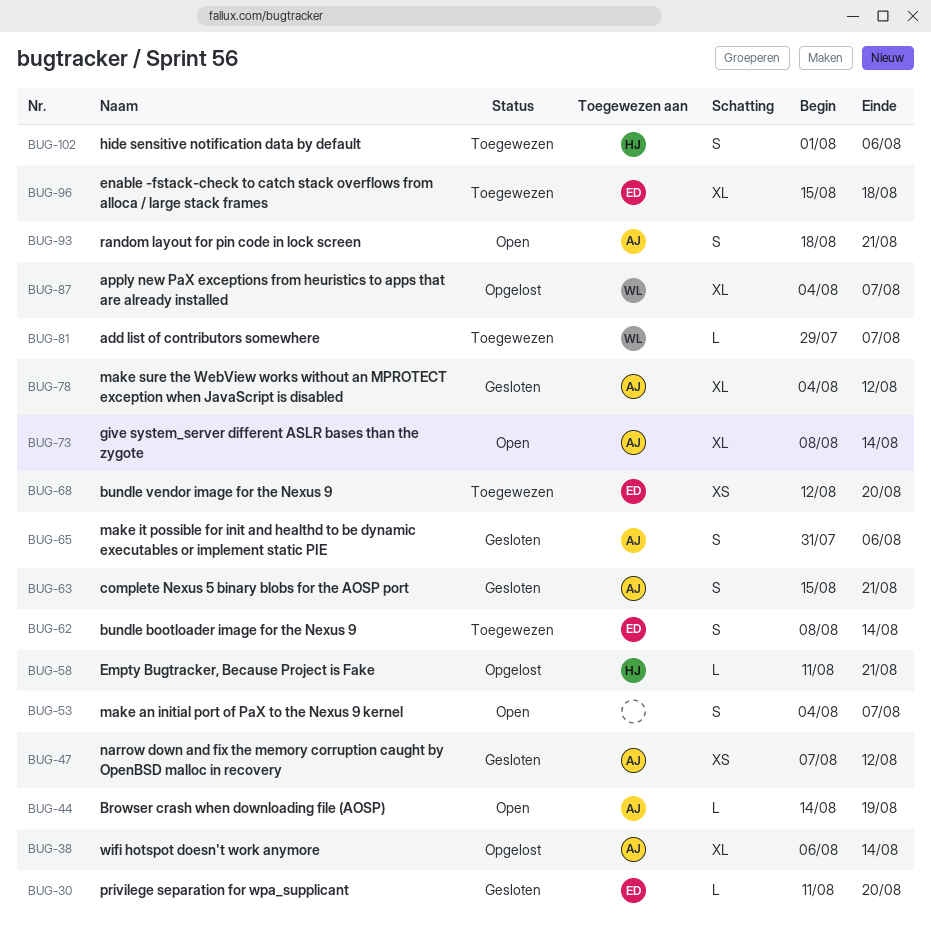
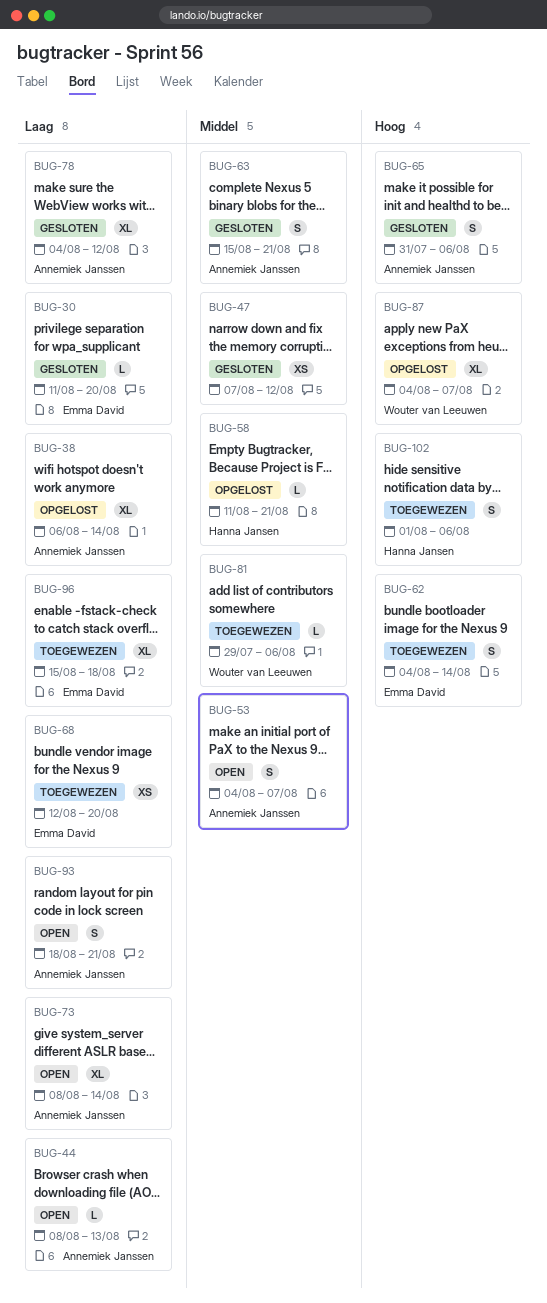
BUG-44, start: Aug 14 -> Aug 8
BUG-44, due: Aug 19 -> Aug 13
BUG-47, owner: Annemiek Janssen -> none
BUG-53, owner: none -> Annemiek Janssen
BUG-62, start: Aug 8 -> Aug 4
BUG-81, due: Aug 7 -> Aug 6

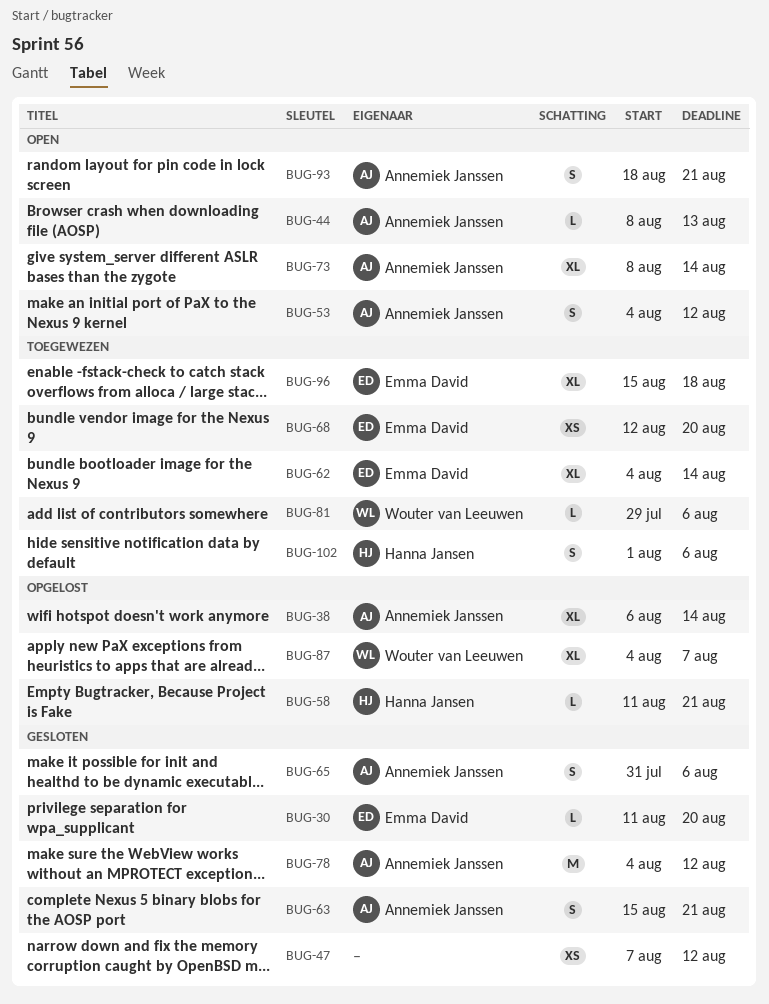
BUG-53, due: Aug 7 -> Aug 12
BUG-62, estimate: S -> XL
BUG-78, estimate: XL -> M

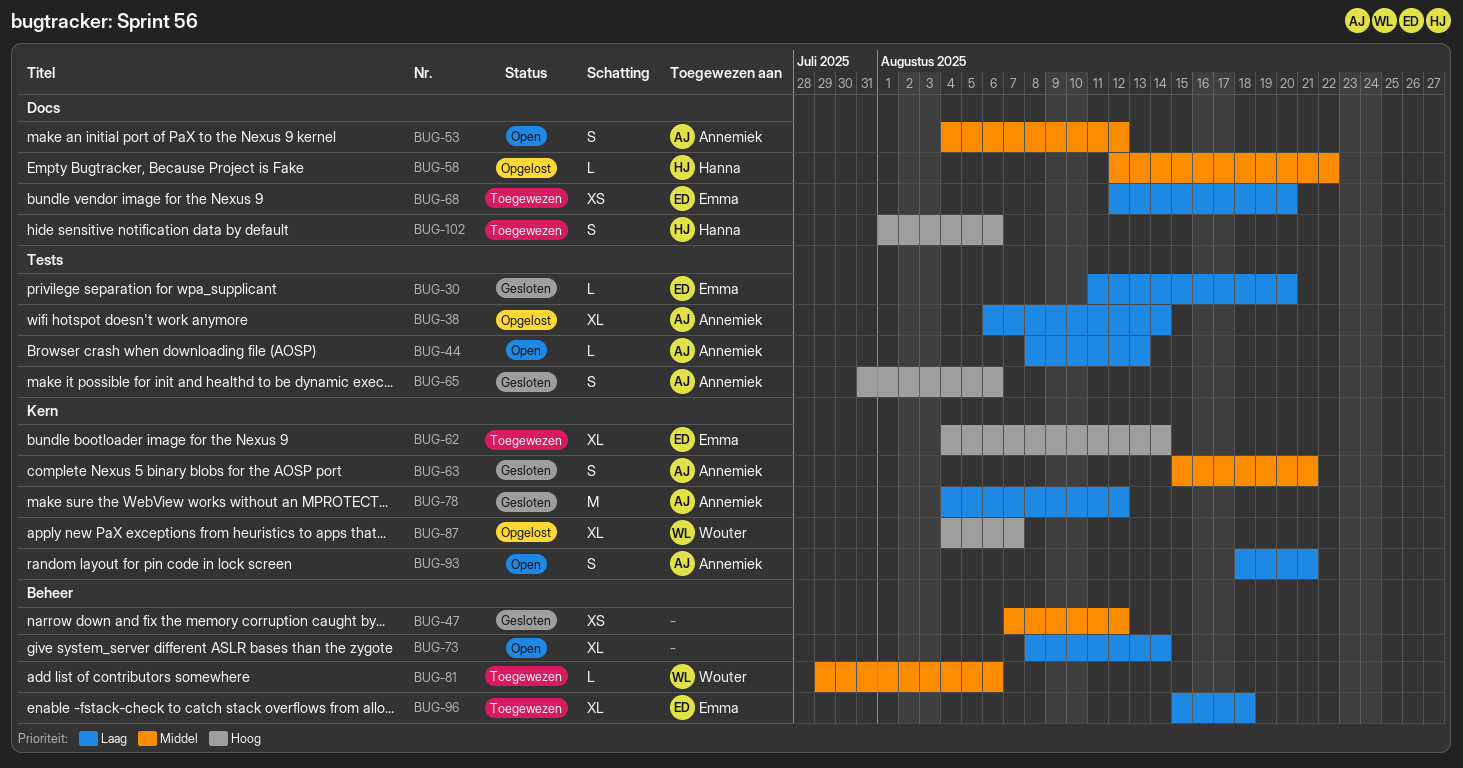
BUG-58, start: Aug 11 -> Aug 12
BUG-58, due: Aug 21 -> Aug 22
BUG-73, owner: Annemiek Janssen -> none

